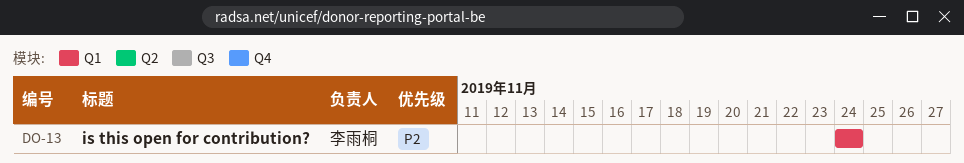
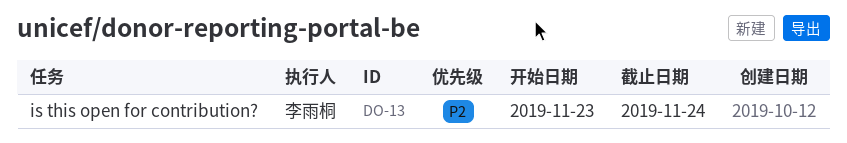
DO-13, start: Nov 24 -> Nov 23

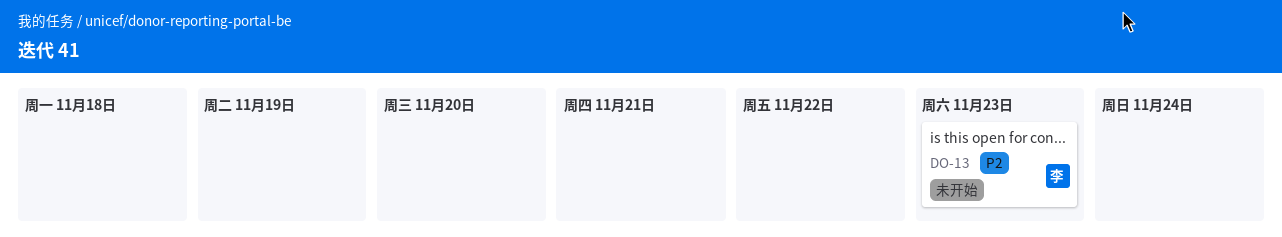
DO-13, due: Nov 24 -> Nov 23

